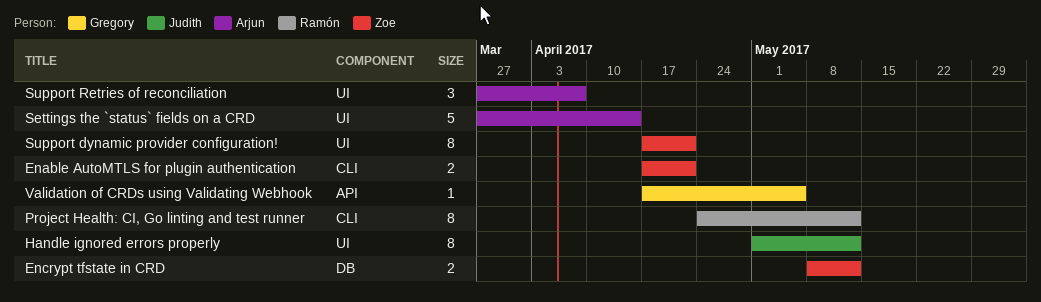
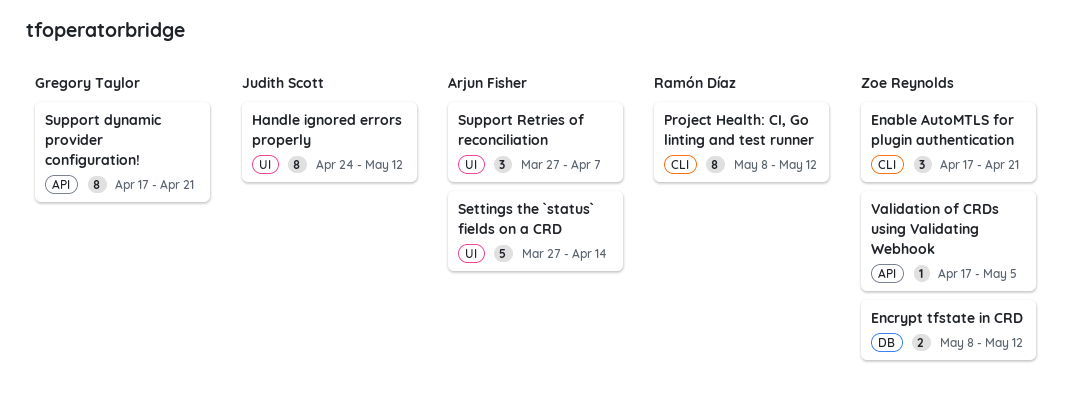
Enable AutoMTLS for plugin authentication, estimate: 2 -> 3
Handle ignored errors properly, start: May 1 -> Apr 24
Project Health: CI, Go linting and test runner, start: Apr 24 -> May 8
Support dynamic provider configuration!, owner: Zoe Reynolds -> Gregory Taylor
Support dynamic provider configuration!, label: UI -> API
Validation of CRDs using Validating Webhook, owner: Gregory Taylor -> Zoe Reynolds

